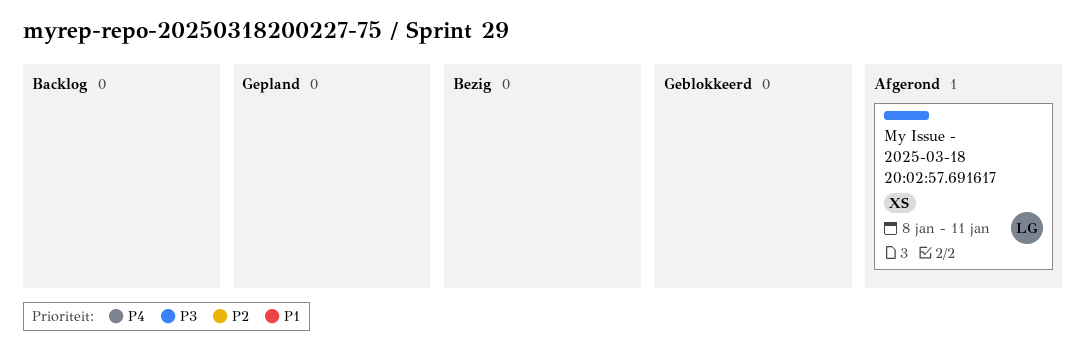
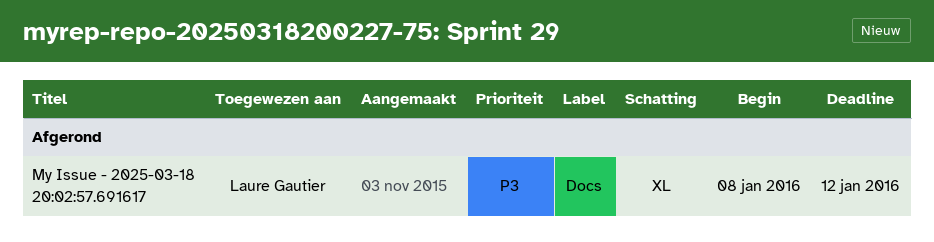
My Issue - 2025-03-18 20:02:57.691617, estimate: XS -> XL
My Issue - 2025-03-18 20:02:57.691617, due: Jan 11 -> Jan 12

